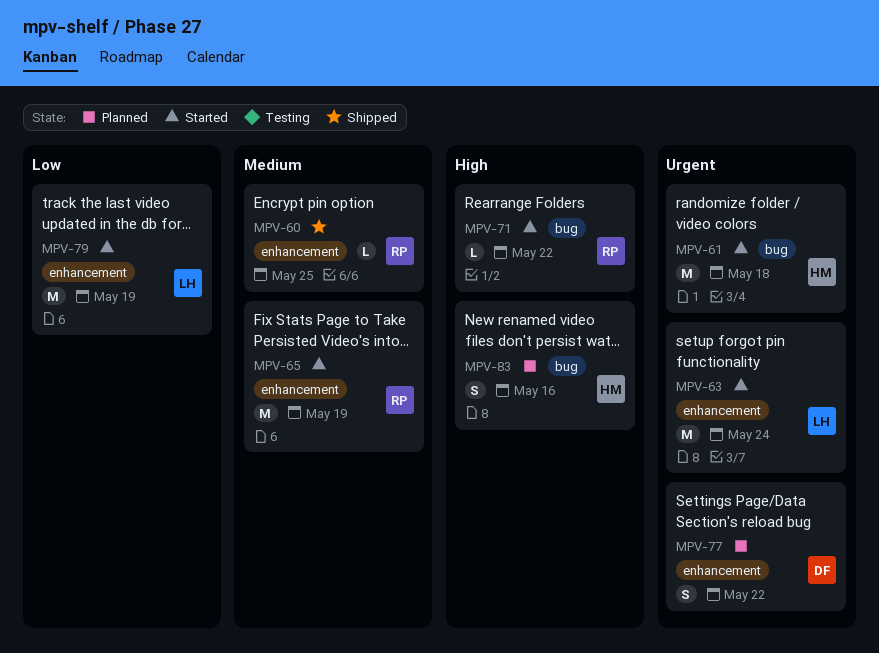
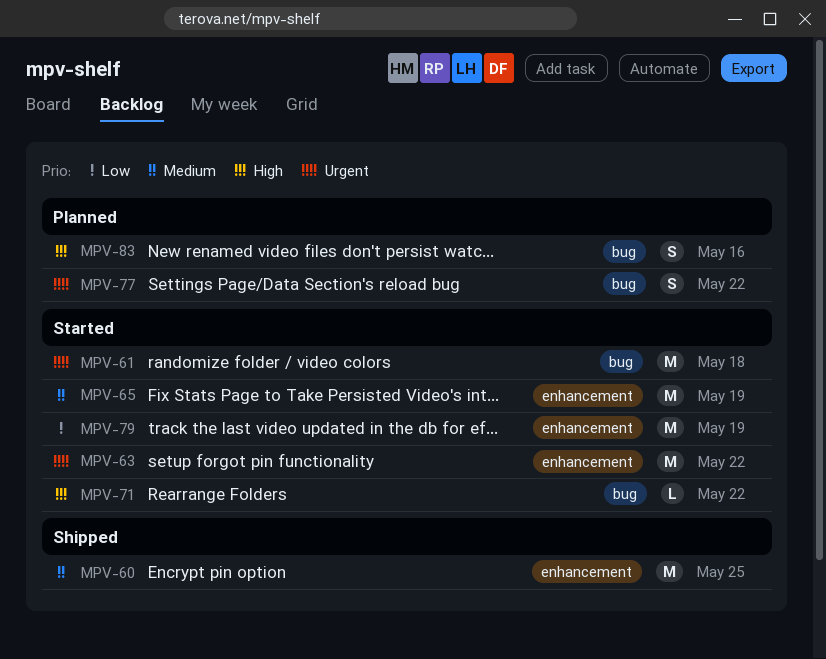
MPV-60, estimate: L -> M
MPV-63, due: May 24 -> May 22
MPV-77, label: enhancement -> bug

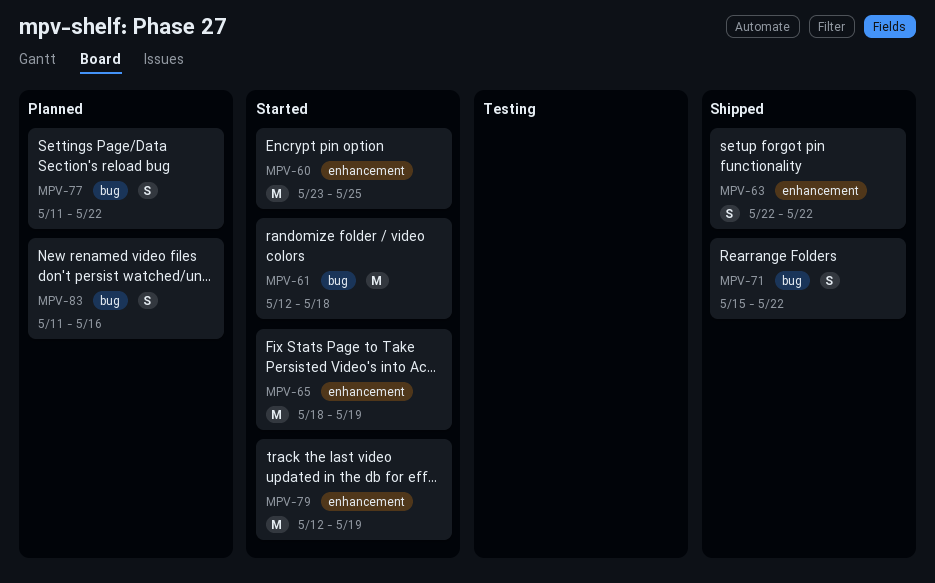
MPV-60, status: Shipped -> Started
MPV-63, status: Started -> Shipped
MPV-63, estimate: M -> S
MPV-71, status: Started -> Shipped
MPV-71, estimate: L -> S

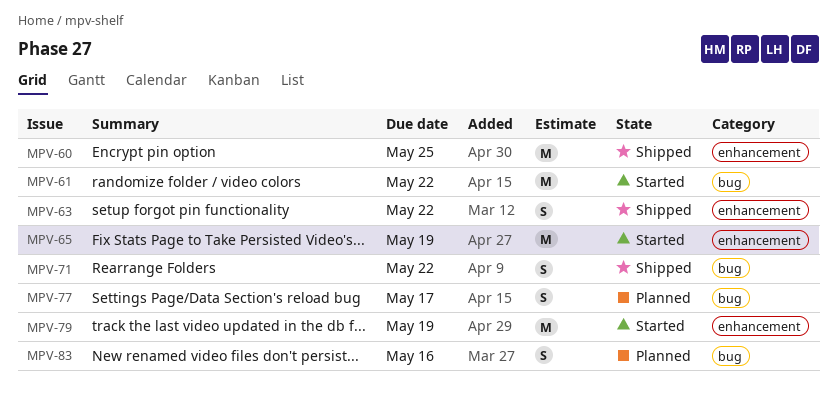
MPV-60, status: Started -> Shipped
MPV-61, due: May 18 -> May 22
MPV-77, due: May 22 -> May 17

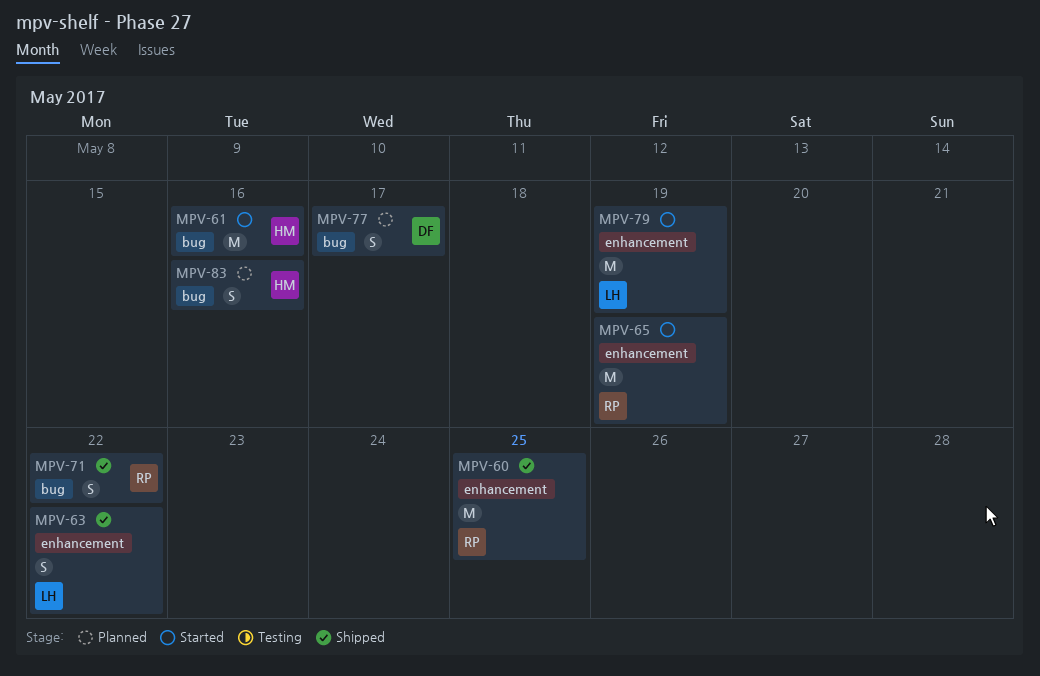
MPV-61, due: May 22 -> May 16

